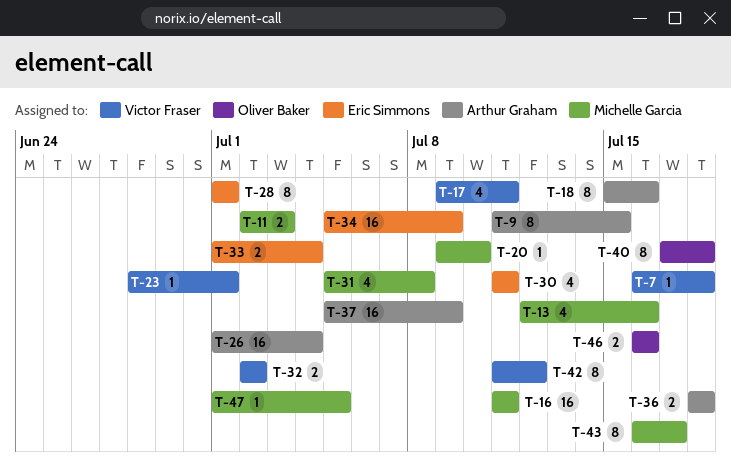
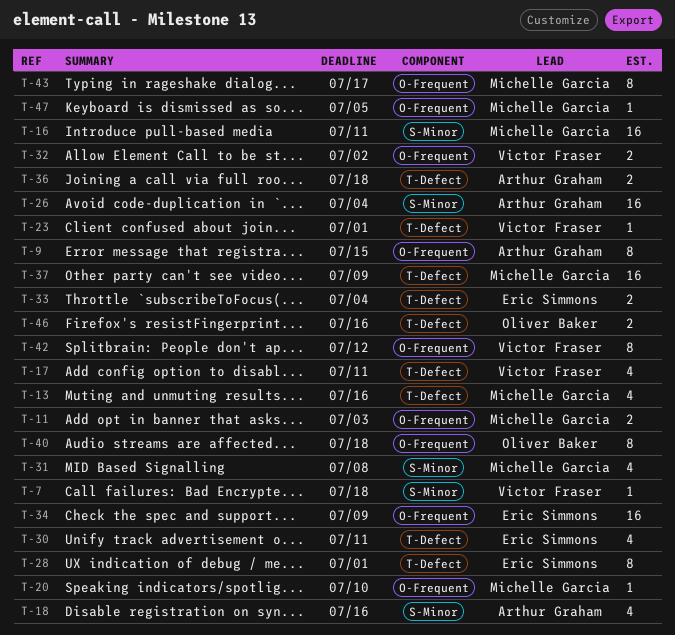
T-18, estimate: 8 -> 4
T-37, owner: Arthur Graham -> Michelle Garcia

